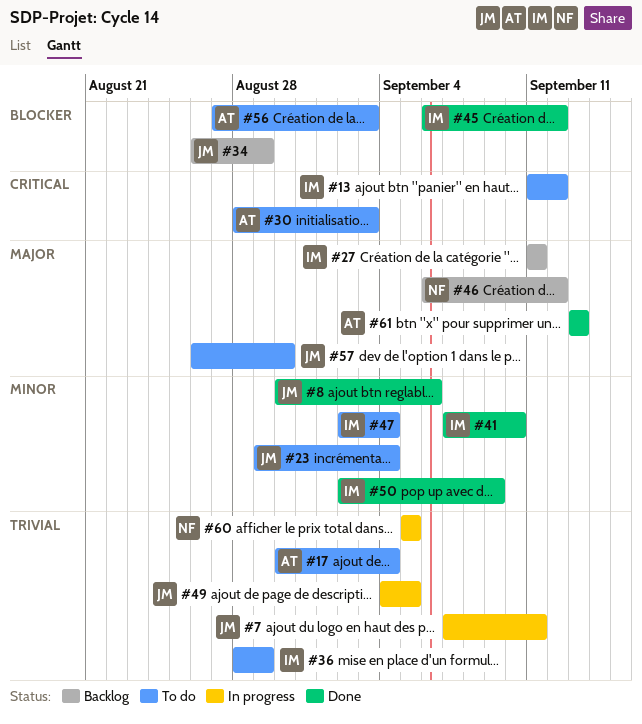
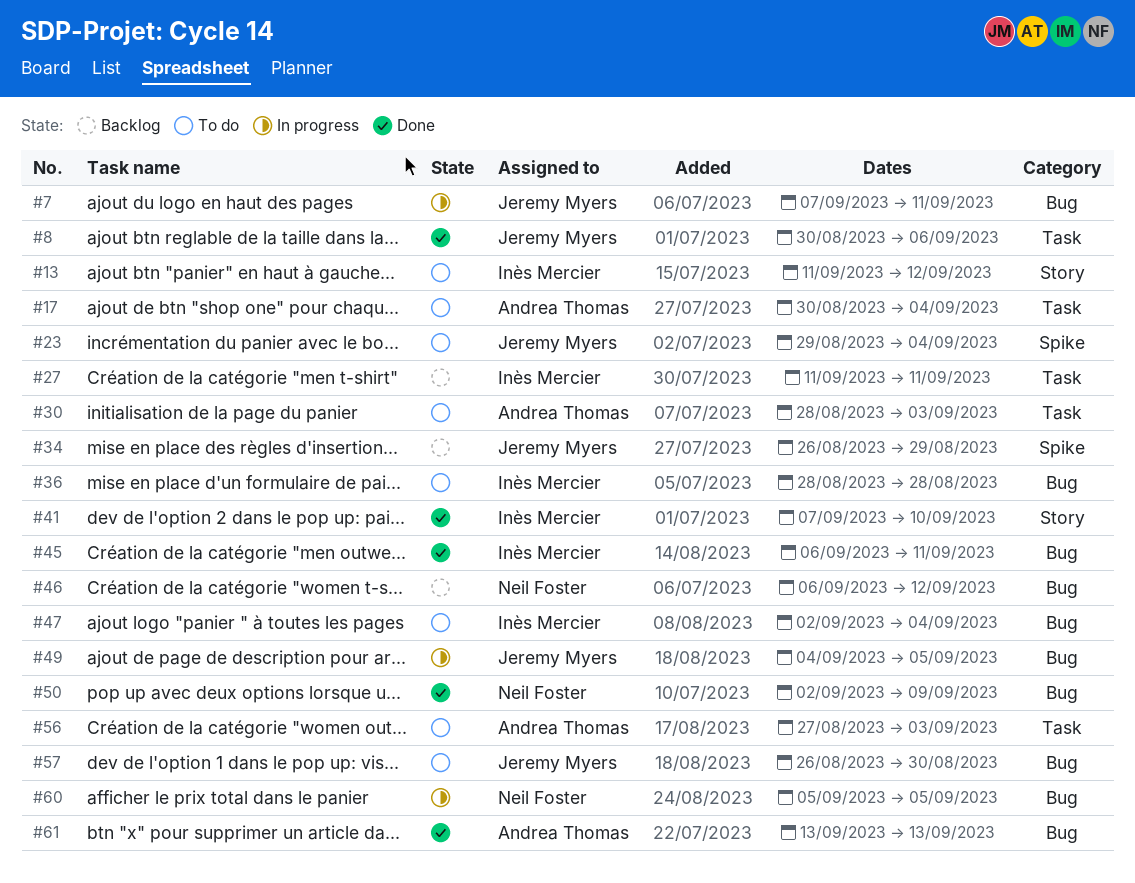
#36, due: Aug 29 -> Aug 28
#45, due: Sep 12 -> Sep 11
#50, owner: Inès Mercier -> Neil Foster

